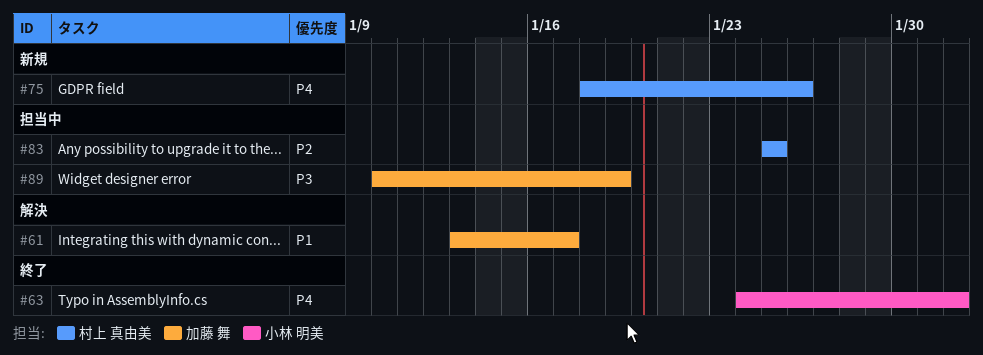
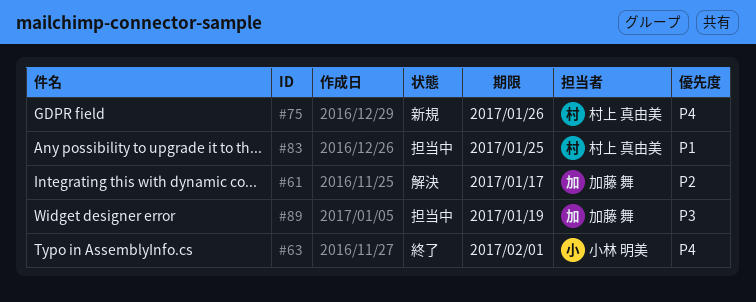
#61, priority: P1 -> P2
#83, priority: P2 -> P1

